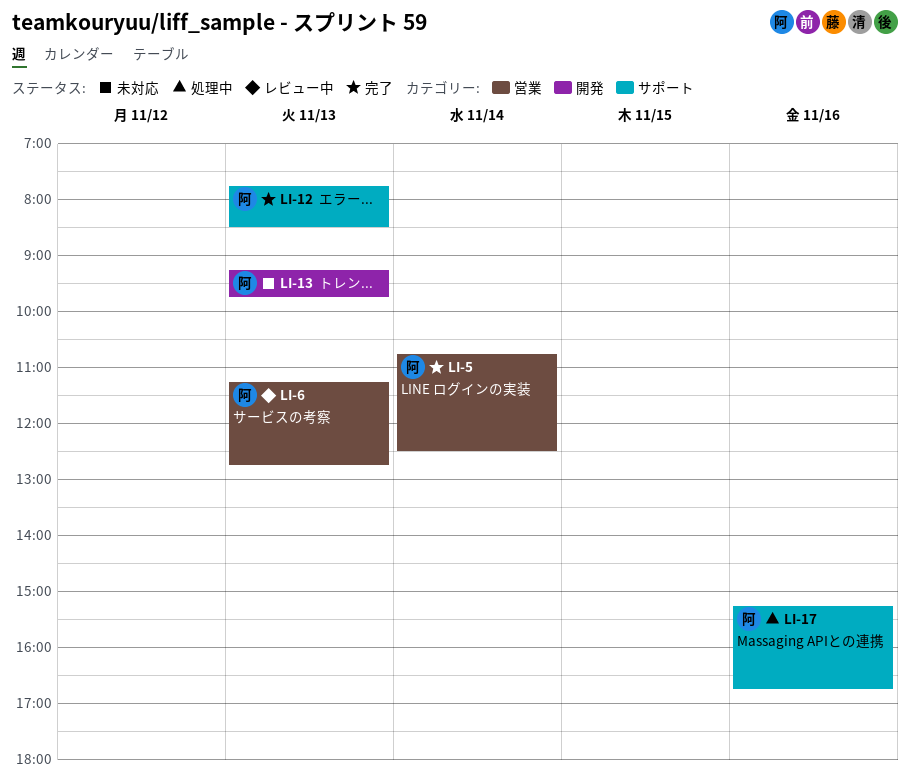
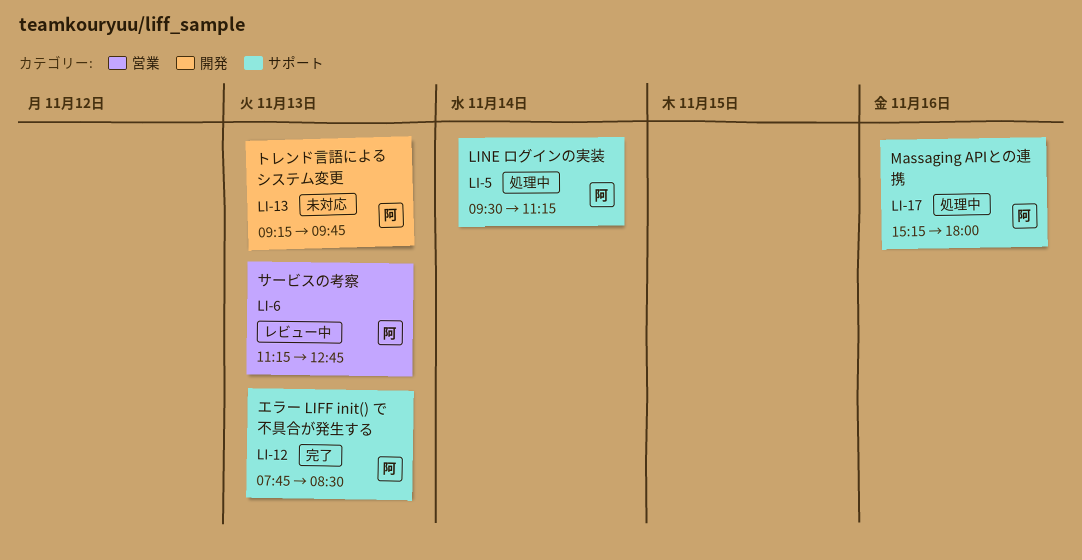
LI-5, status: 完了 -> 処理中
LI-5, label: 営業 -> サポート
LI-5, begins: 10:45 -> 09:30
LI-5, ends: 12:30 -> 11:15
LI-17, ends: 16:45 -> 18:00

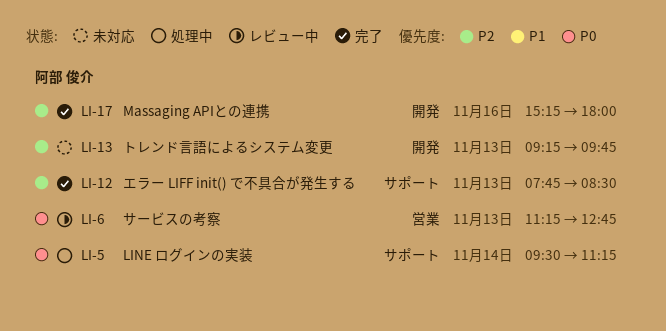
LI-17, status: 処理中 -> 完了
LI-17, label: サポート -> 開発

